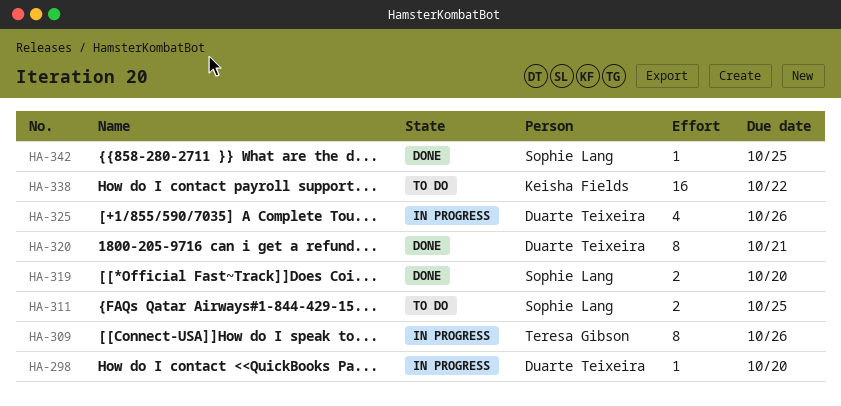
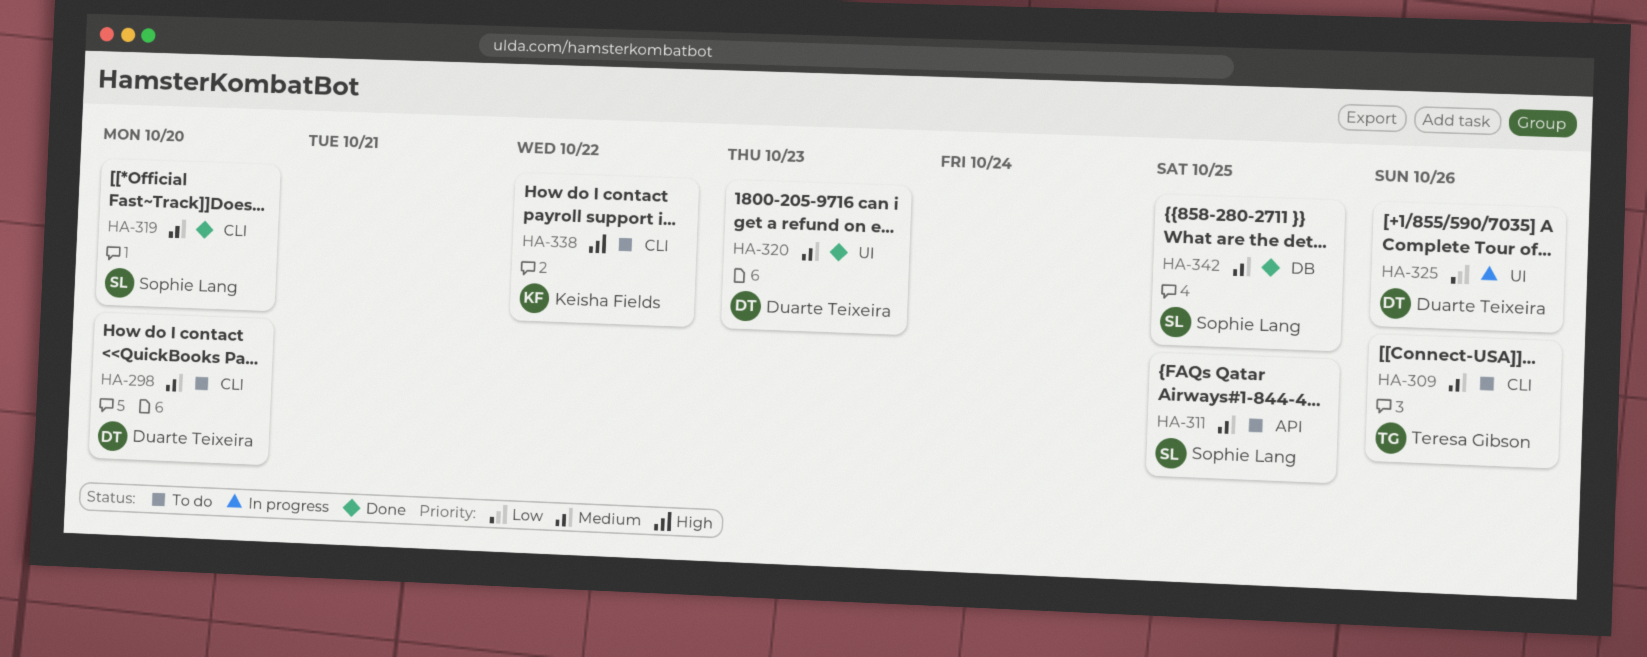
HA-298, status: In progress -> To do
HA-309, status: In progress -> To do
HA-320, due: Oct 21 -> Oct 23

